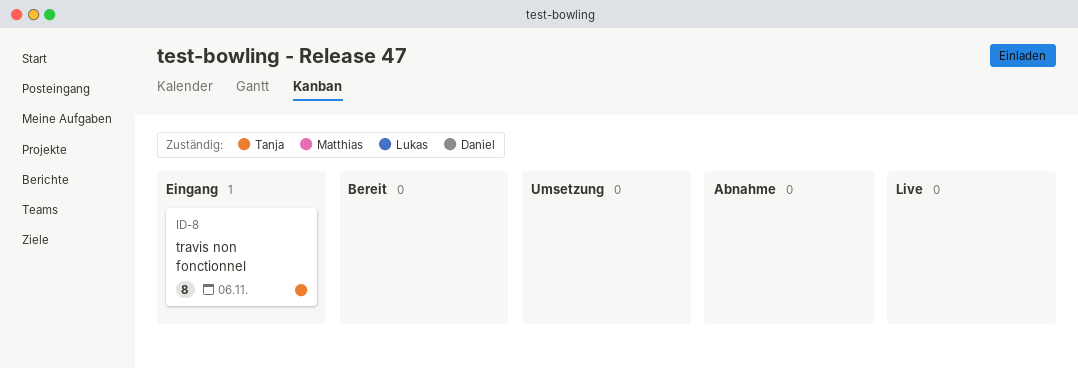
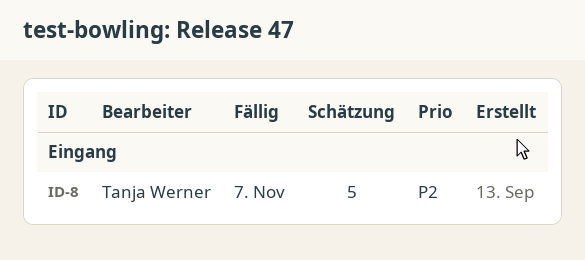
ID-8, estimate: 8 -> 5
ID-8, due: Nov 6 -> Nov 7

